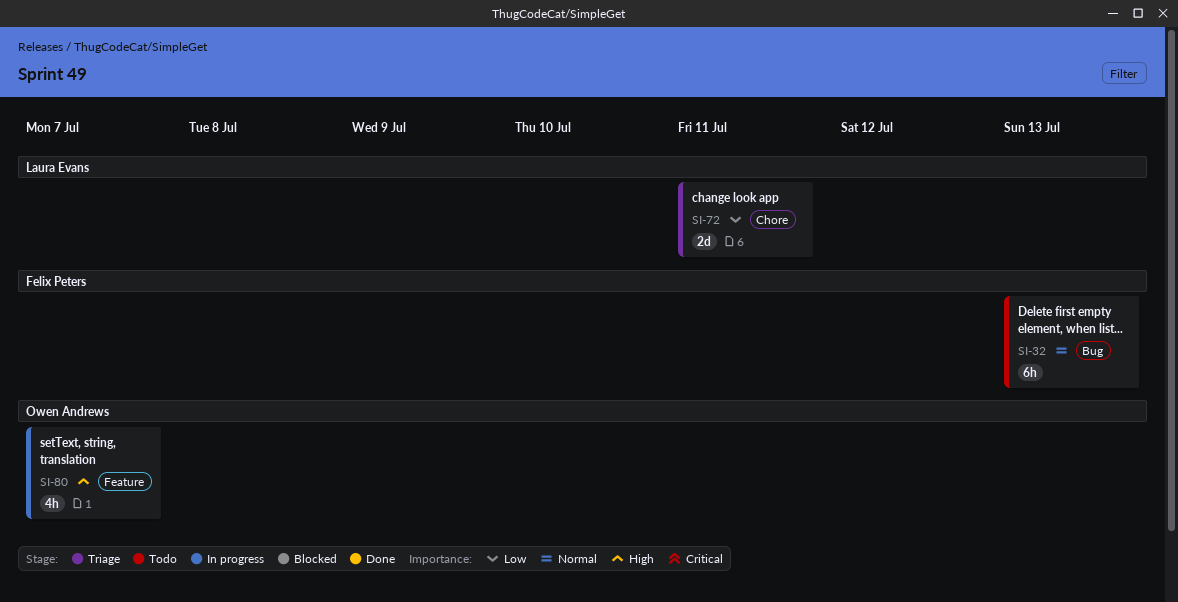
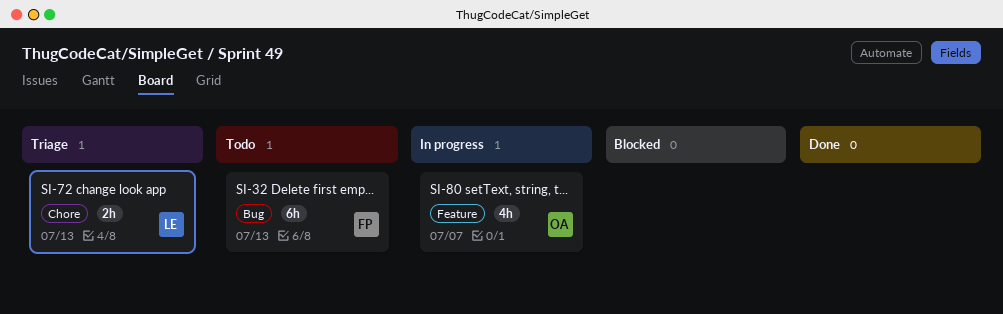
SI-72, estimate: 2d -> 2h
SI-72, due: Jul 11 -> Jul 13

